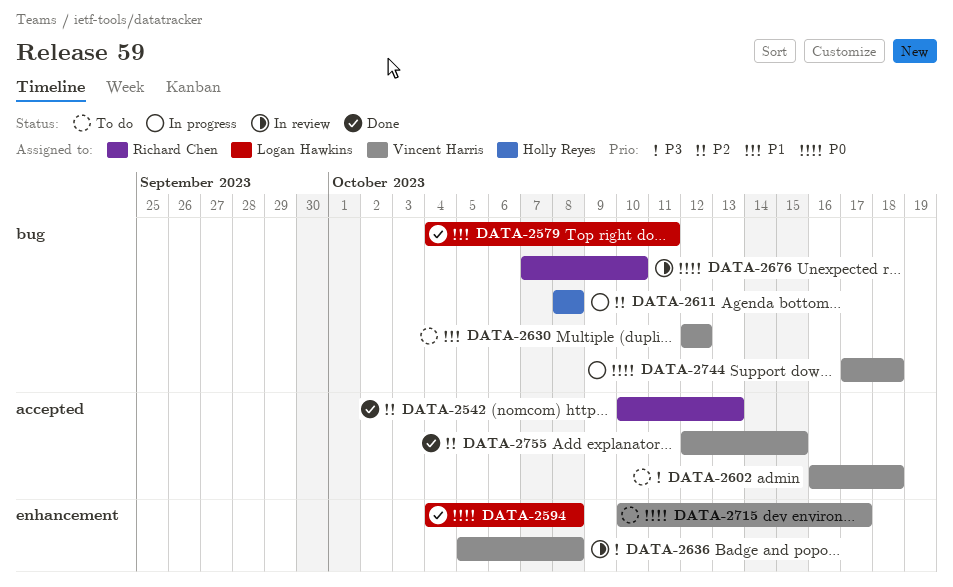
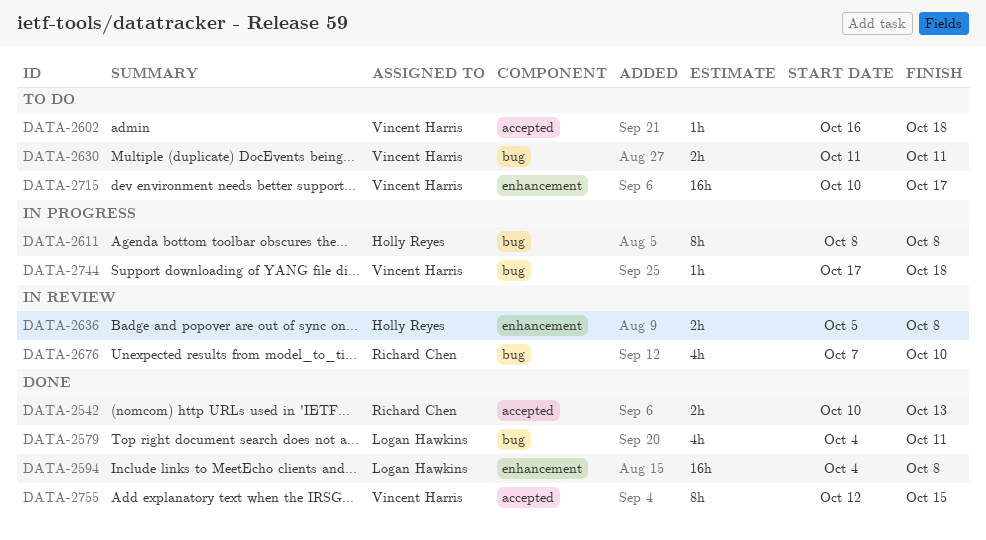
DATA-2630, start: Oct 12 -> Oct 11
DATA-2630, due: Oct 12 -> Oct 11
DATA-2636, owner: Vincent Harris -> Holly Reyes

